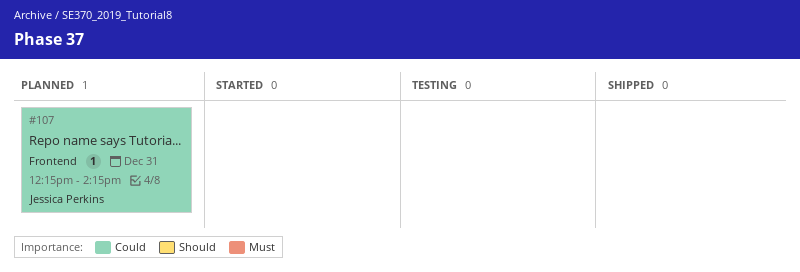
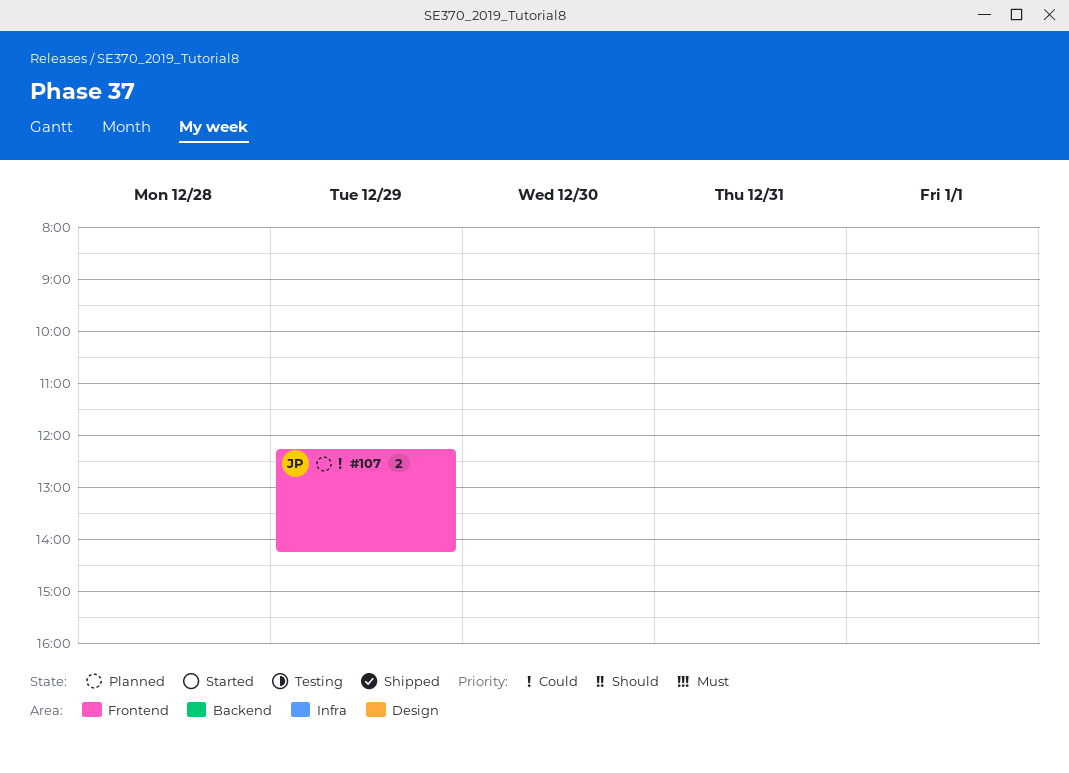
#107, estimate: 1 -> 2
#107, day: Dec 31 -> Dec 29

